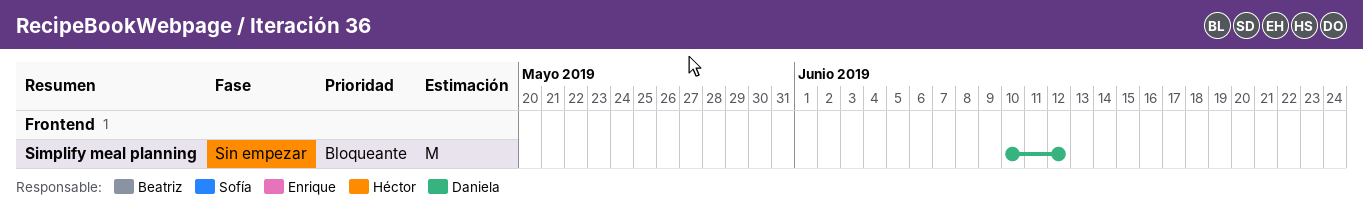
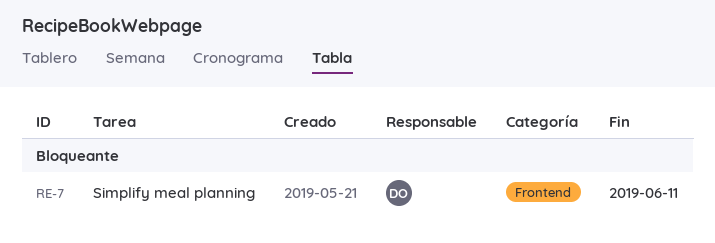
Simplify meal planning, due: Jun 12 -> Jun 11

